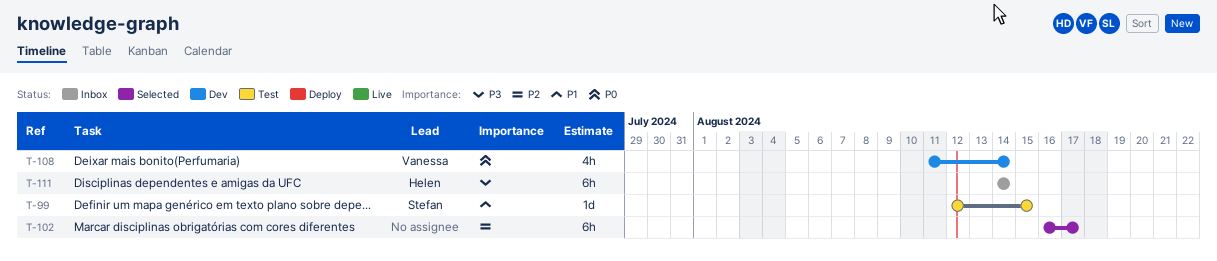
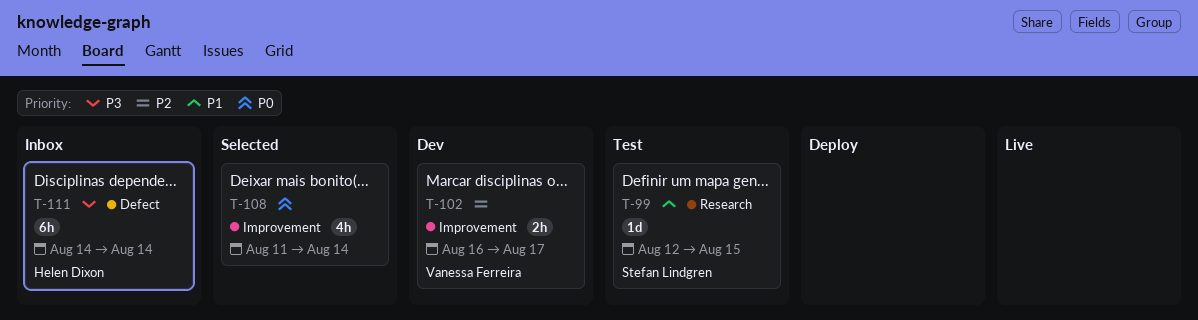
T-102, status: Selected -> Dev
T-102, owner: none -> Vanessa Ferreira
T-102, estimate: 6h -> 2h
T-108, status: Dev -> Selected
T-108, owner: Vanessa Ferreira -> none

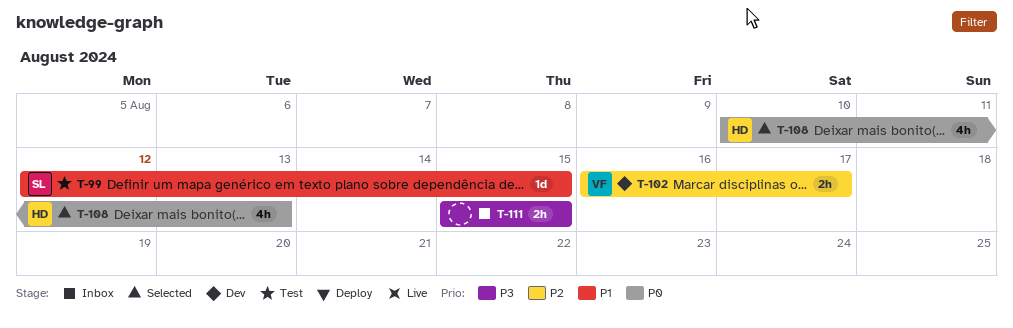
T-108, owner: none -> Helen Dixon
T-108, start: Aug 11 -> Aug 10
T-108, due: Aug 14 -> Aug 13
T-111, owner: Helen Dixon -> none
T-111, estimate: 6h -> 2h
T-111, start: Aug 14 -> Aug 15
T-111, due: Aug 14 -> Aug 15

